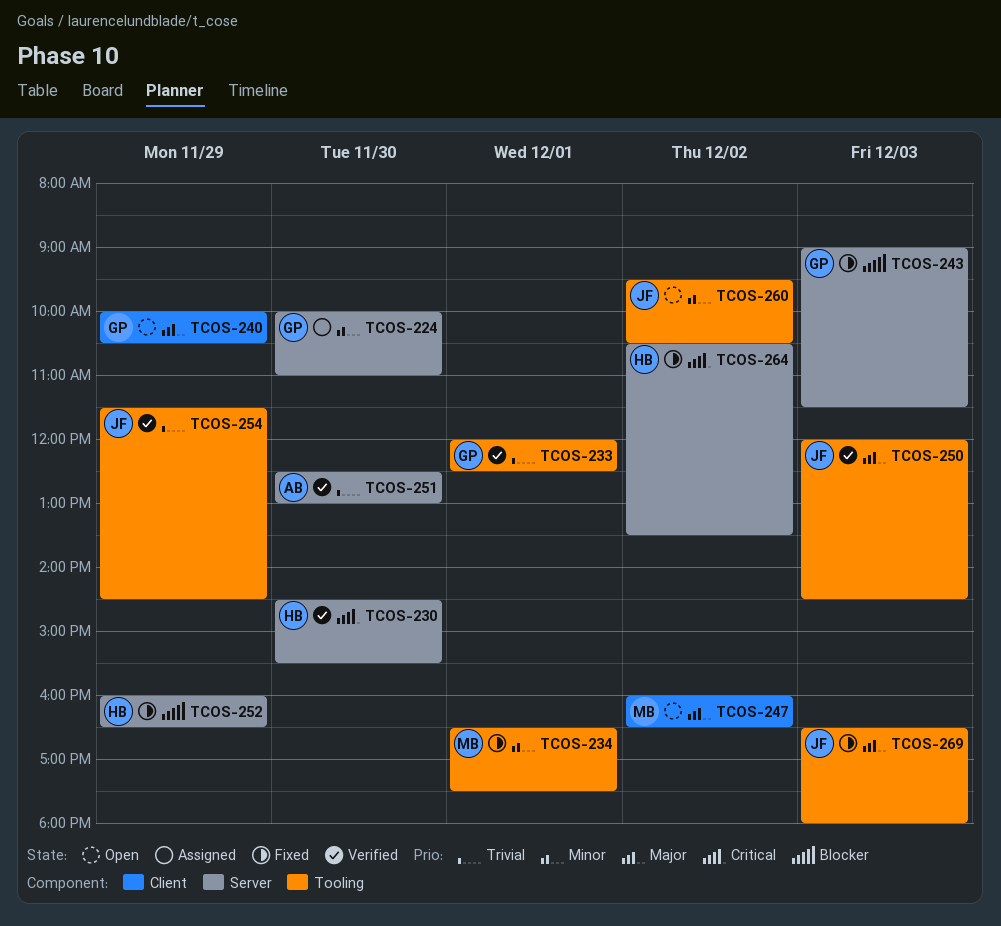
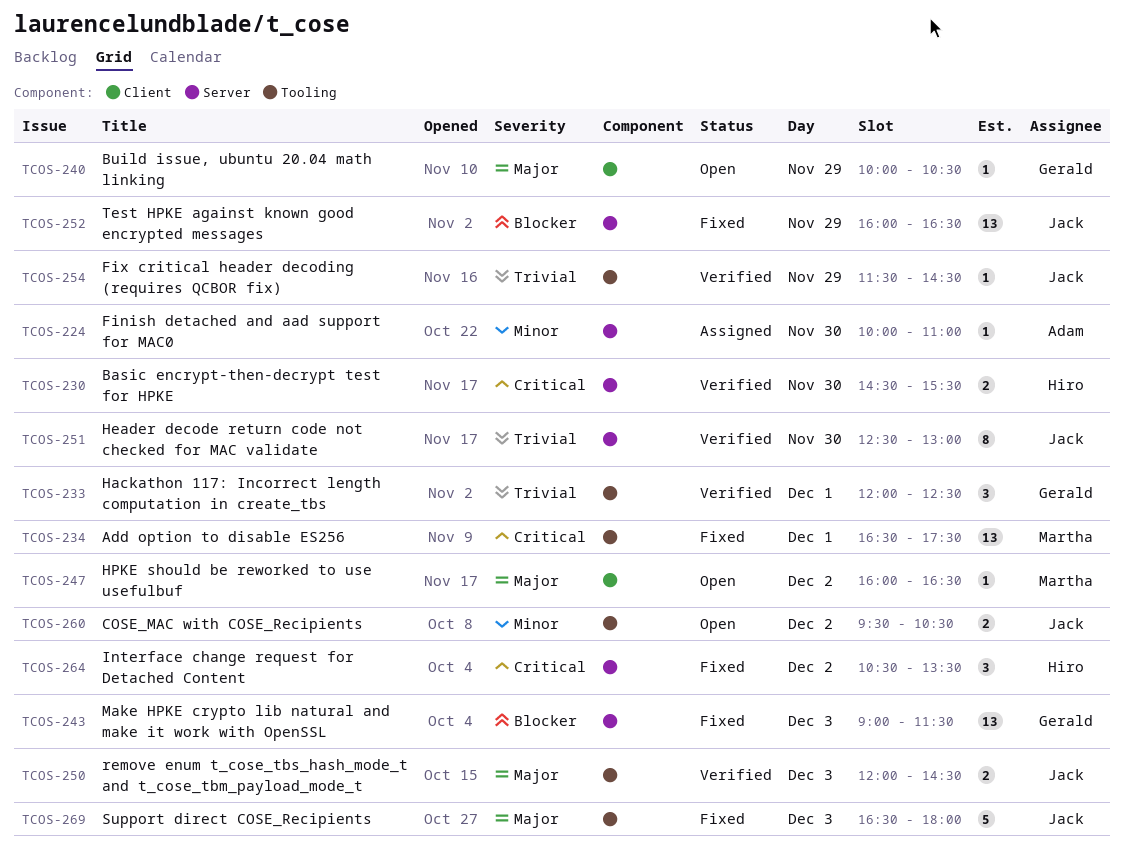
TCOS-224, owner: Gerald -> Adam
TCOS-234, priority: Minor -> Critical
TCOS-251, owner: Adam -> Jack
TCOS-252, owner: Hiro -> Jack

